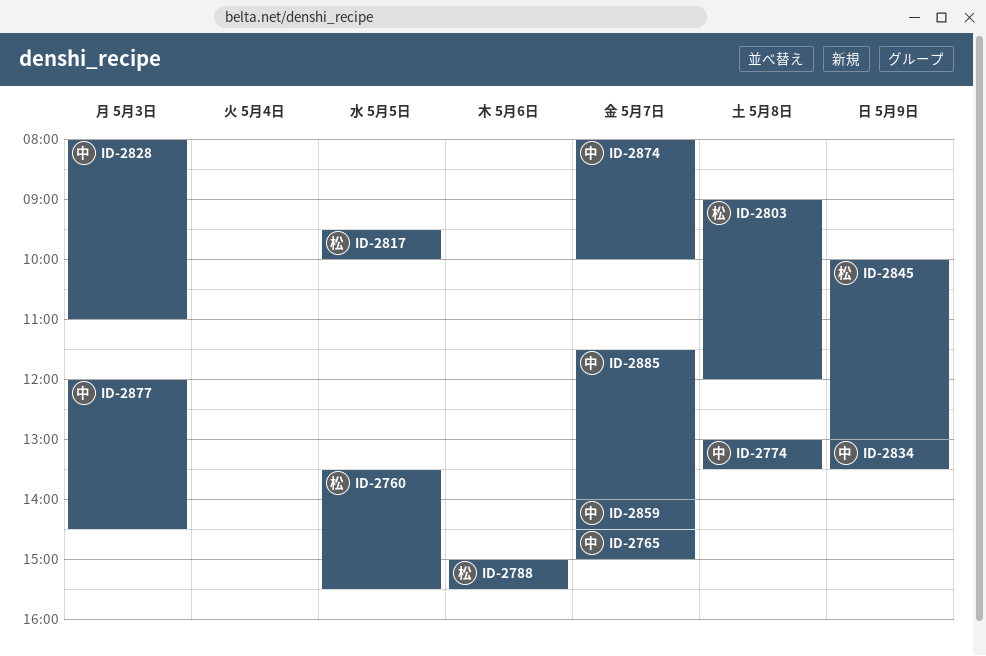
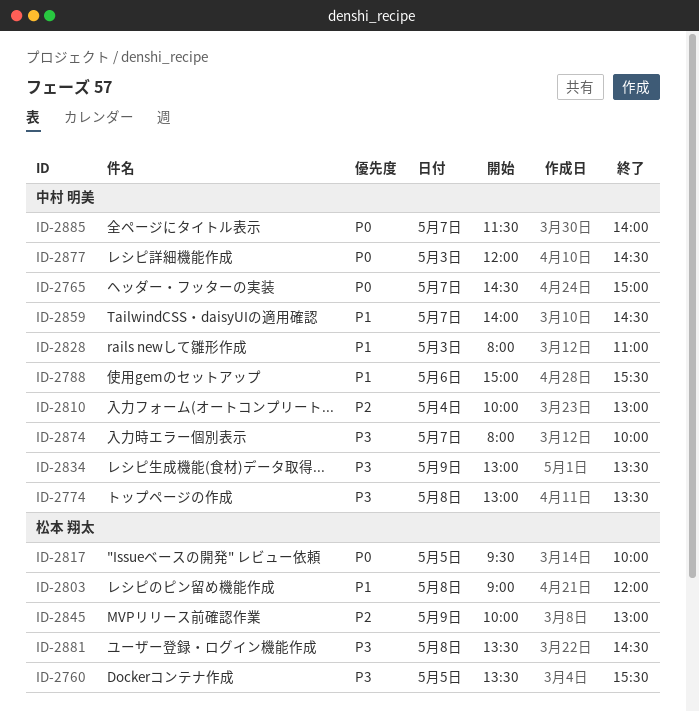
ID-2788, owner: 松本 翔太 -> 中村 明美
ID-2810: none -> present
ID-2881: none -> present

